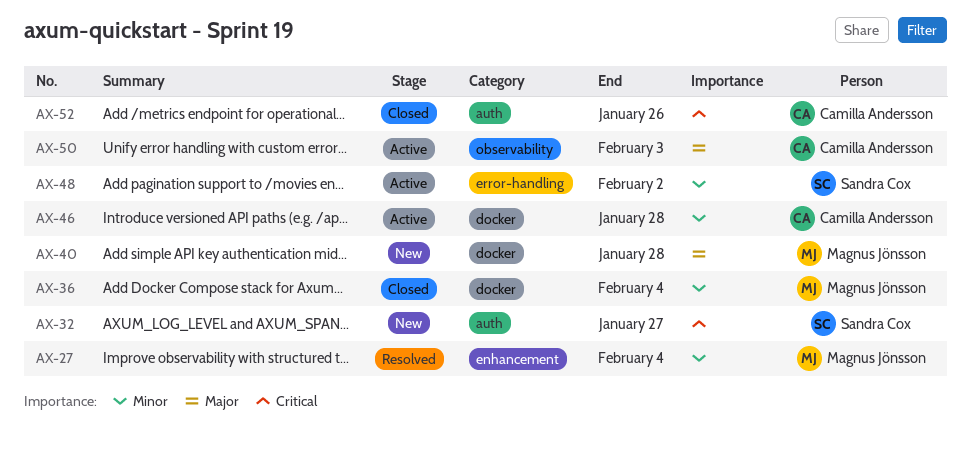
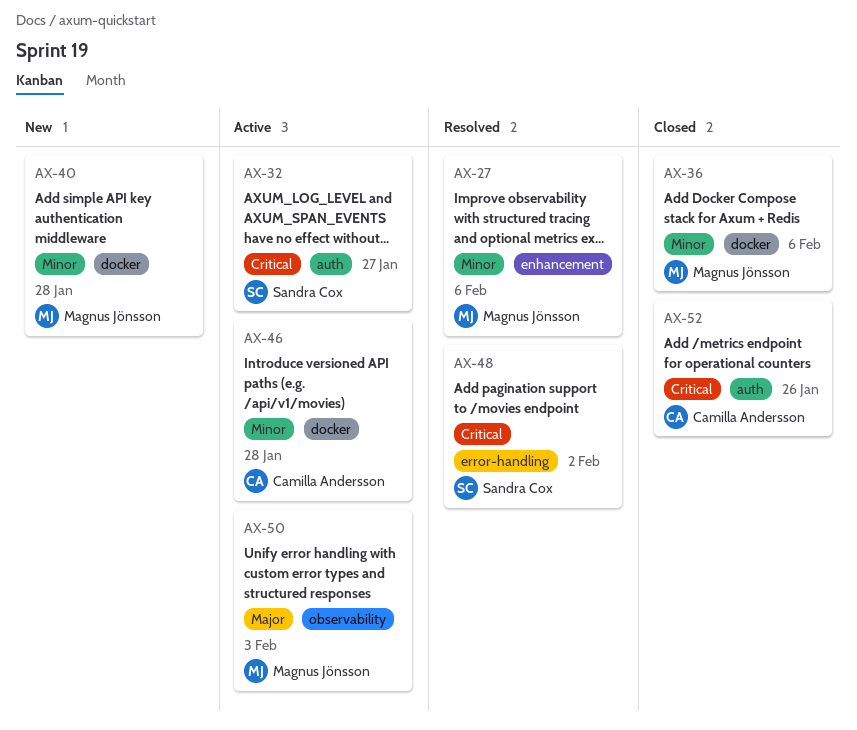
AX-27, due: Feb 4 -> Feb 6
AX-32, status: New -> Active
AX-36, due: Feb 4 -> Feb 6
AX-40, priority: Major -> Minor
AX-48, status: Active -> Resolved
AX-48, priority: Minor -> Critical
AX-50, owner: Camilla Andersson -> Magnus Jönsson

